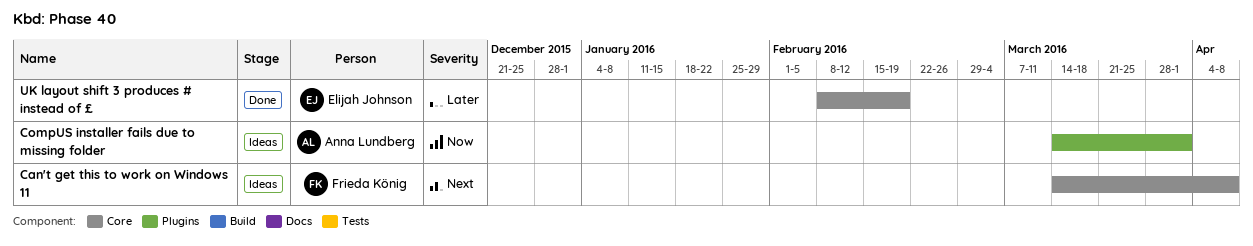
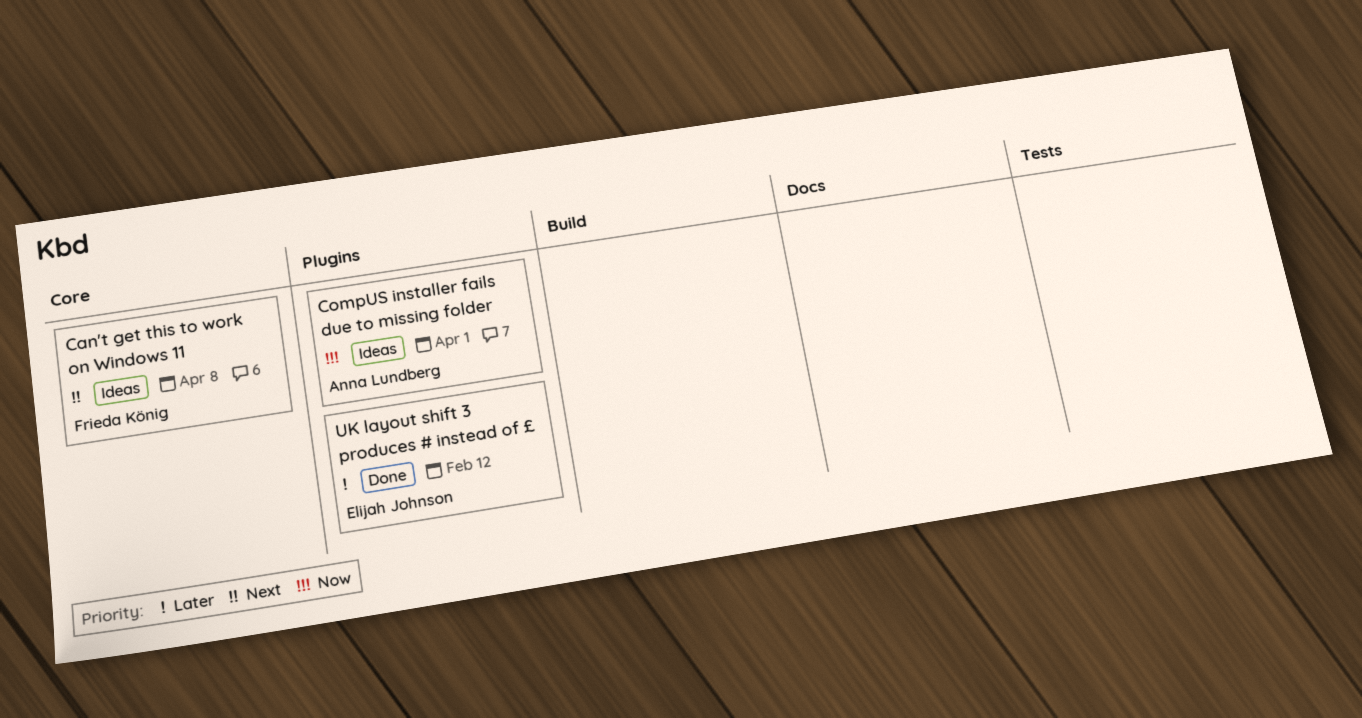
UK layout shift 3 produces # instead of £, label: Core -> Plugins
UK layout shift 3 produces # instead of £, due: Feb 19 -> Feb 12

